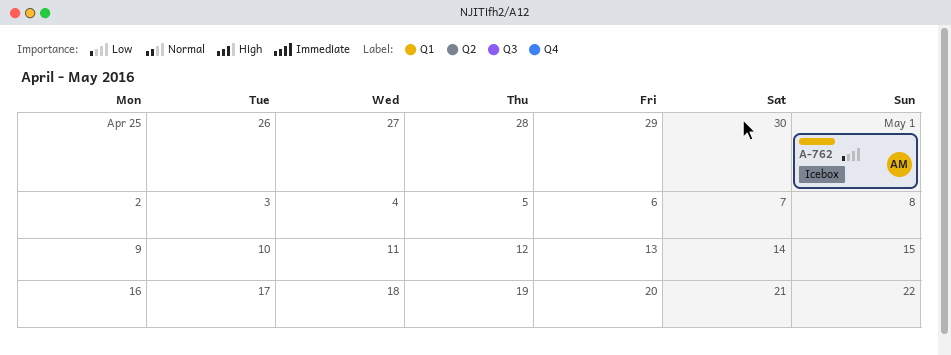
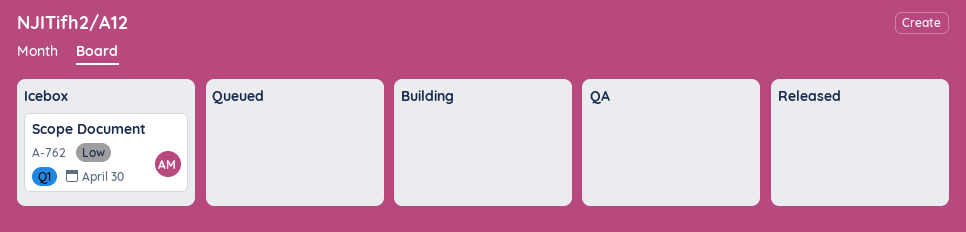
A-762, due: May 1 -> Apr 30

